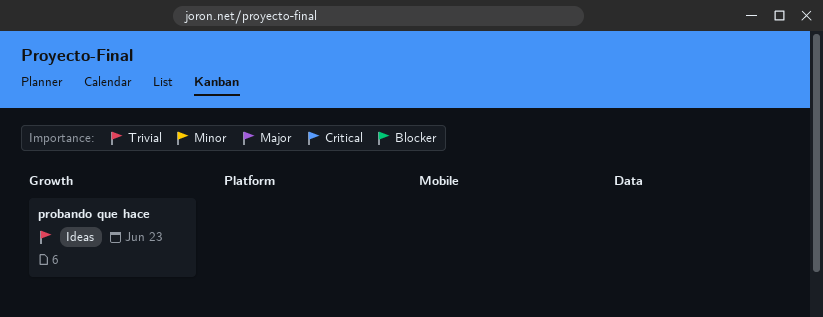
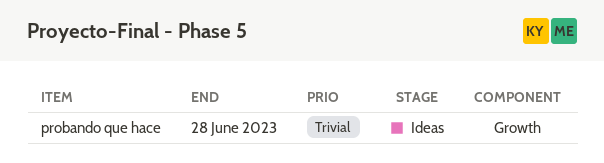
probando que hace, due: Jun 23 -> Jun 28

